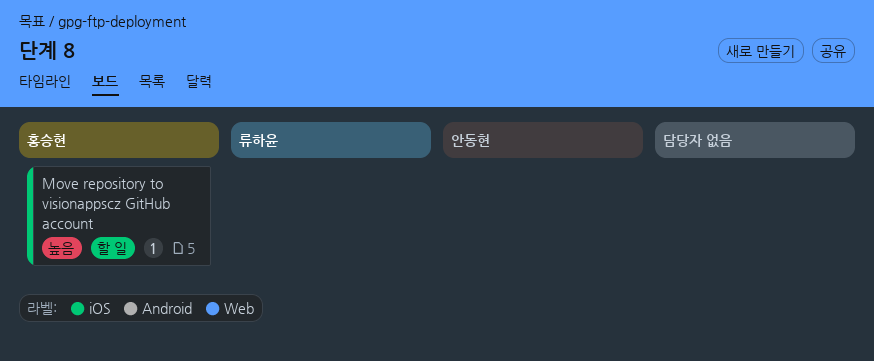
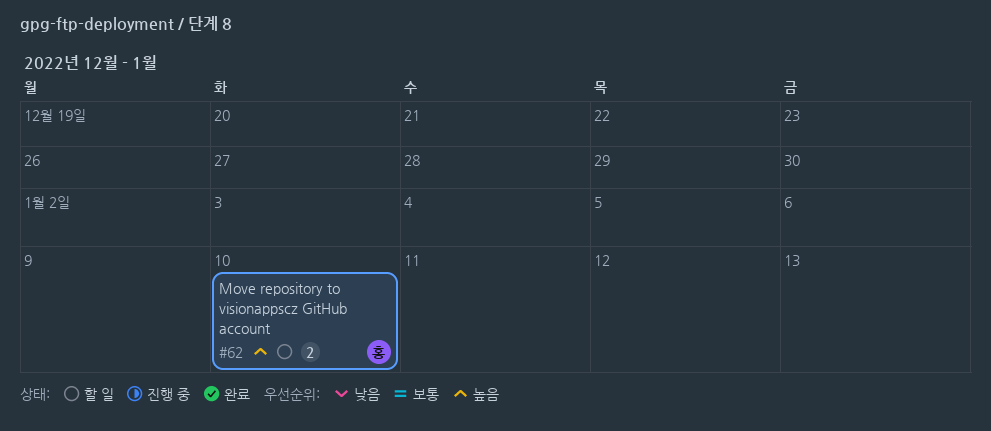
Move repository to visionappscz GitHub account, estimate: 1 -> 2

